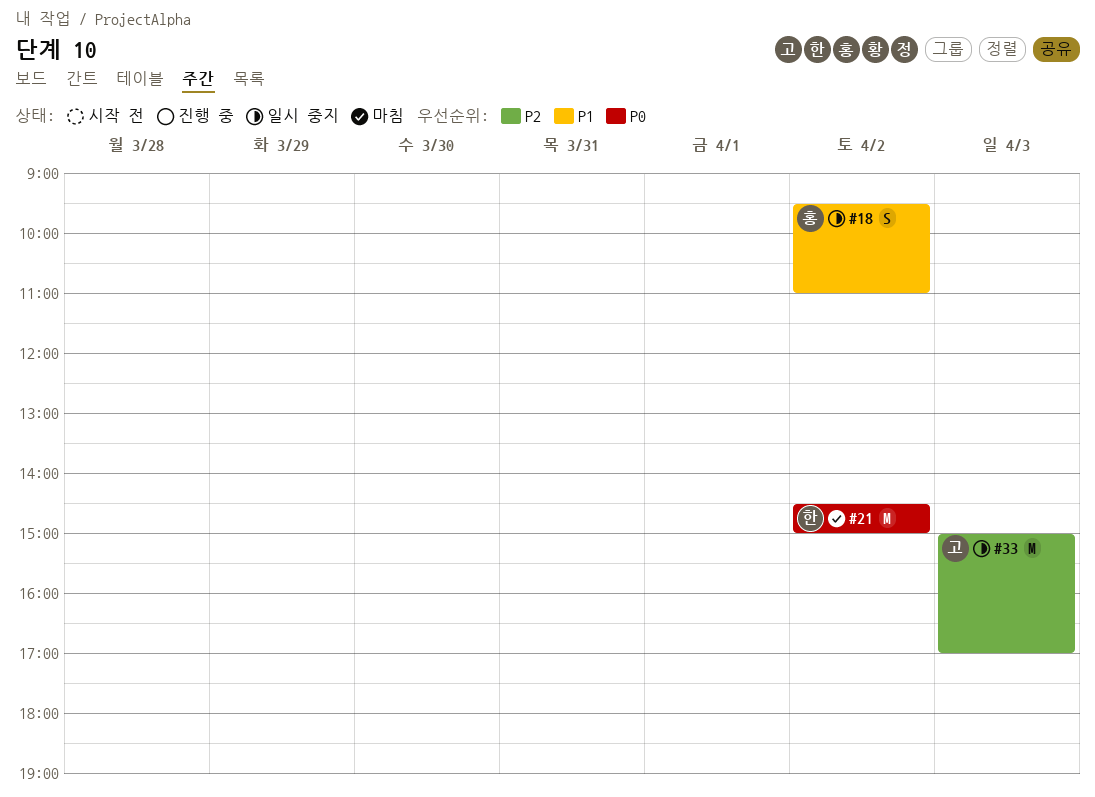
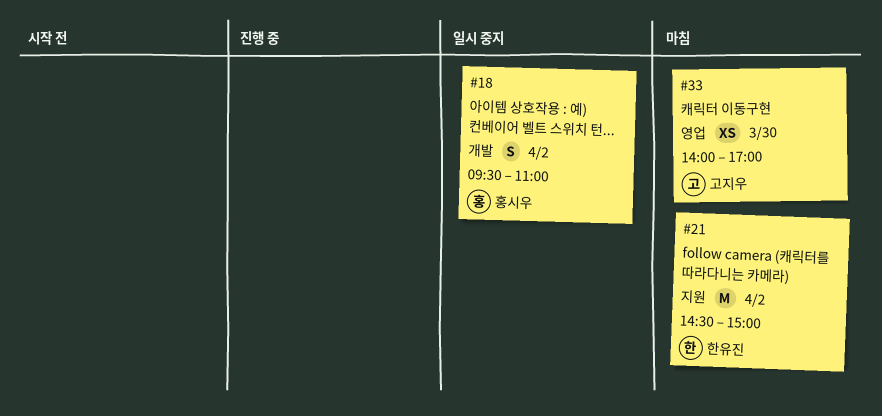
#33, status: 일시 중지 -> 마침
#33, estimate: M -> XS
#33, day: Apr 3 -> Mar 30
#33, begins: 15:00 -> 14:00

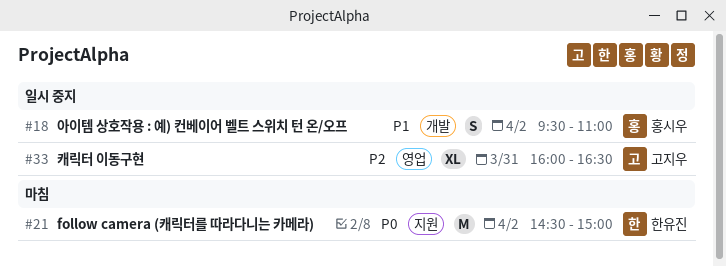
#33, status: 마침 -> 일시 중지
#33, estimate: XS -> XL
#33, day: Mar 30 -> Mar 31
#33, begins: 14:00 -> 16:00
#33, ends: 17:00 -> 16:30

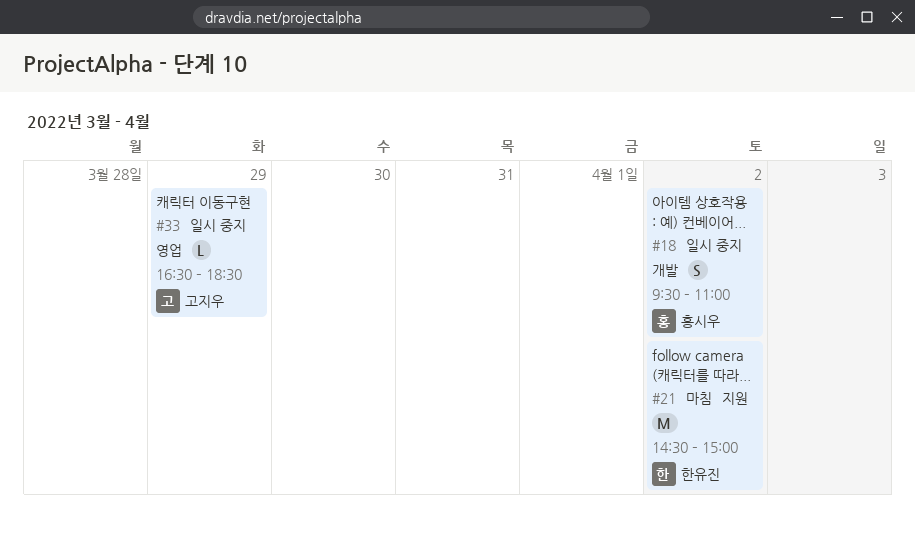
#33, estimate: XL -> L
#33, day: Mar 31 -> Mar 29
#33, begins: 16:00 -> 16:30
#33, ends: 16:30 -> 18:30

